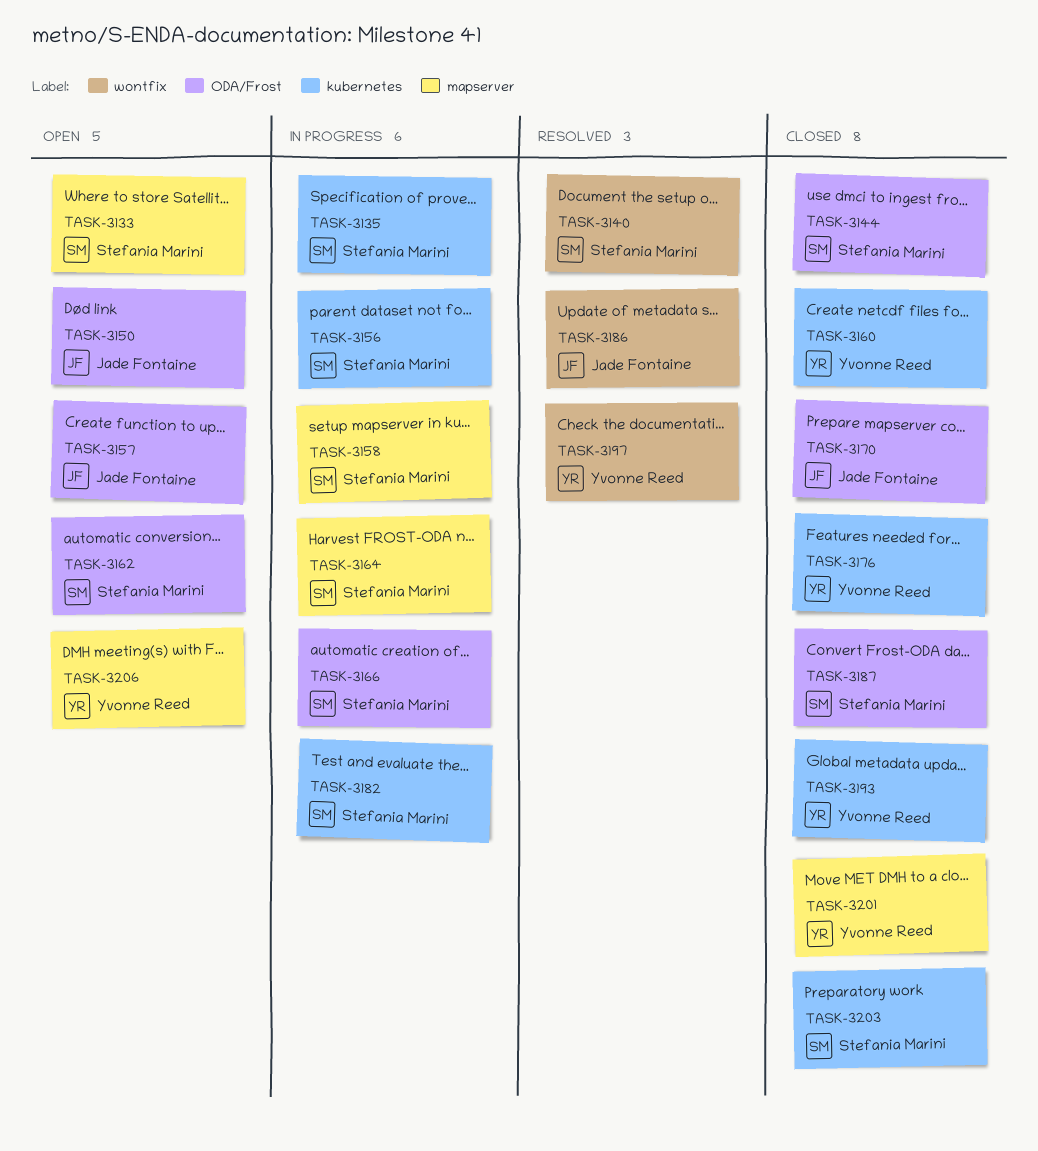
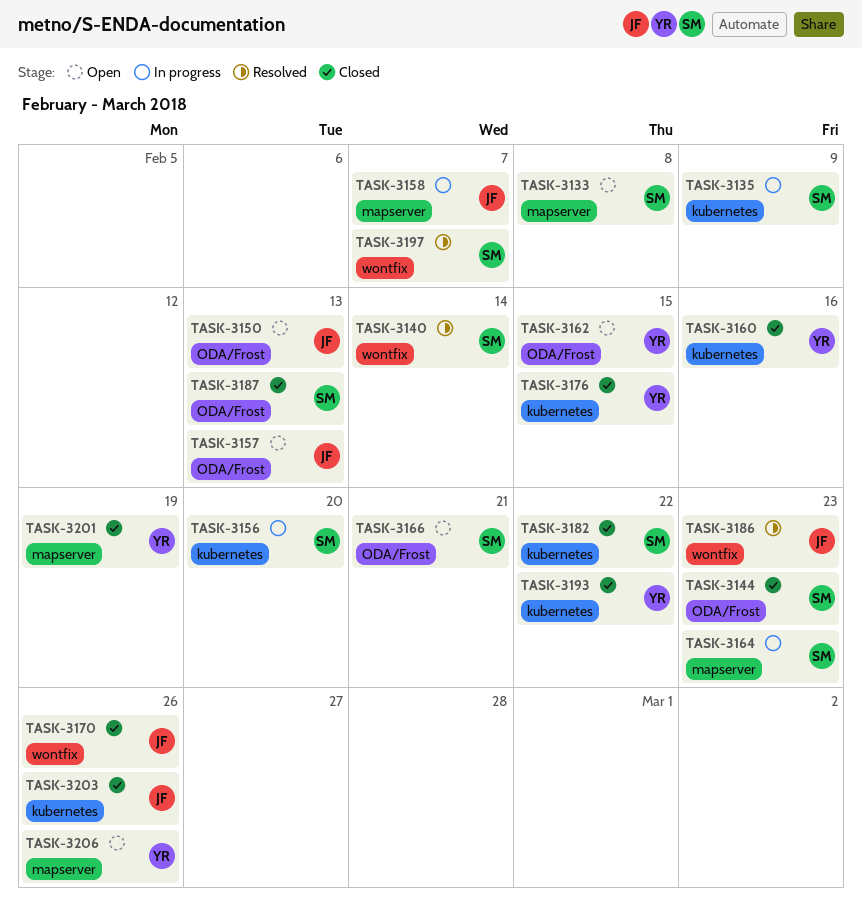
TASK-3158, owner: Stefania Marini -> Jade Fontaine
TASK-3162, owner: Stefania Marini -> Yvonne Reed
TASK-3166, status: In progress -> Open
TASK-3170, label: ODA/Frost -> wontfix
TASK-3182, status: In progress -> Closed
TASK-3197, owner: Yvonne Reed -> Stefania Marini
TASK-3203, owner: Stefania Marini -> Jade Fontaine

